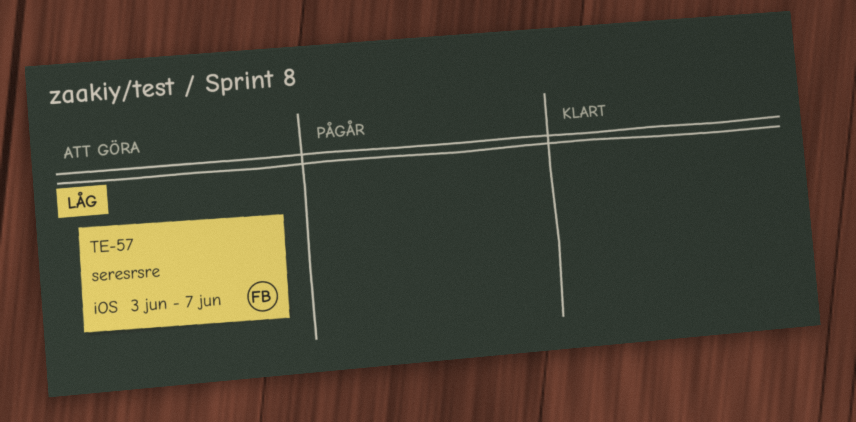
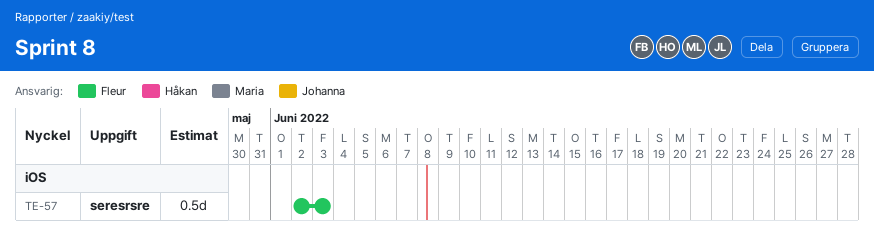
TE-57, start: Jun 3 -> Jun 2
TE-57, due: Jun 7 -> Jun 3

